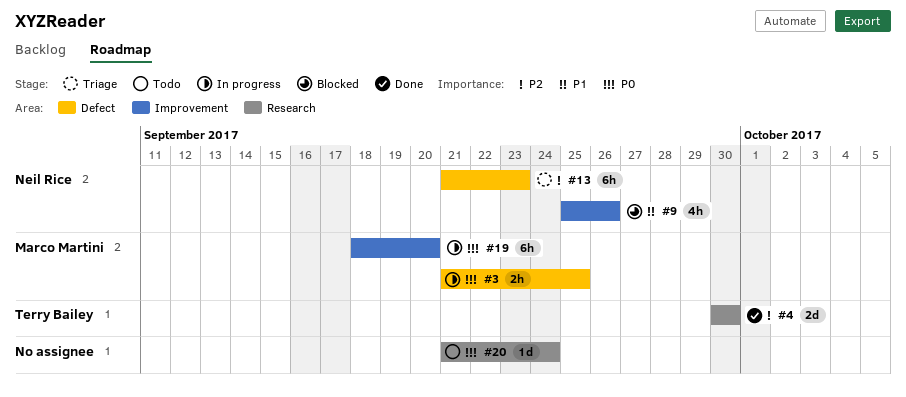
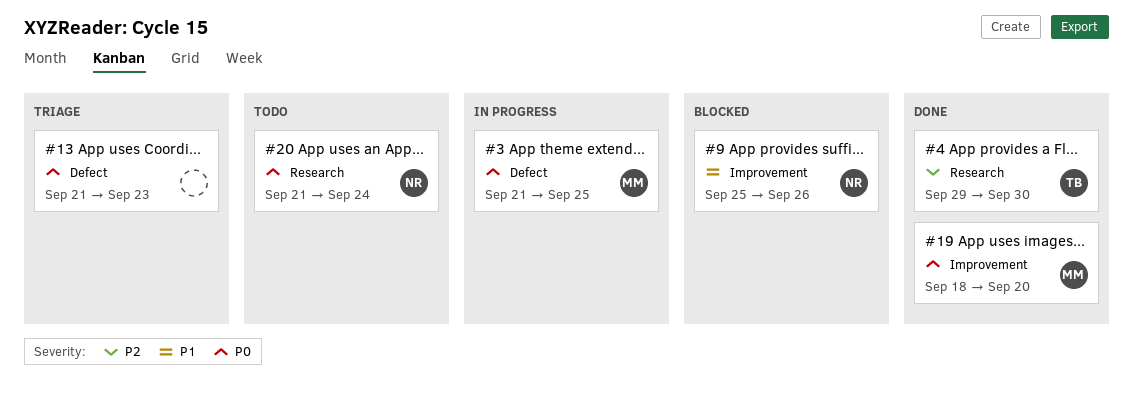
#4, start: Sep 30 -> Sep 29
#13, owner: Neil Rice -> none
#13, priority: P2 -> P0
#19, status: In progress -> Done
#20, owner: none -> Neil Rice

